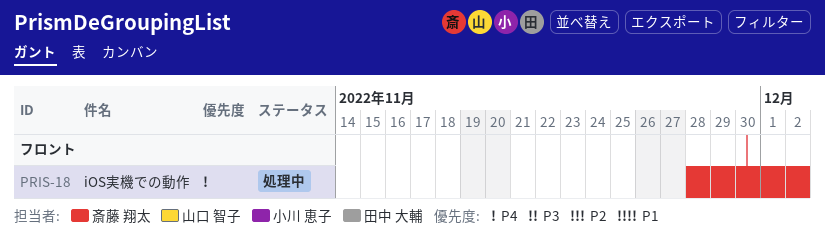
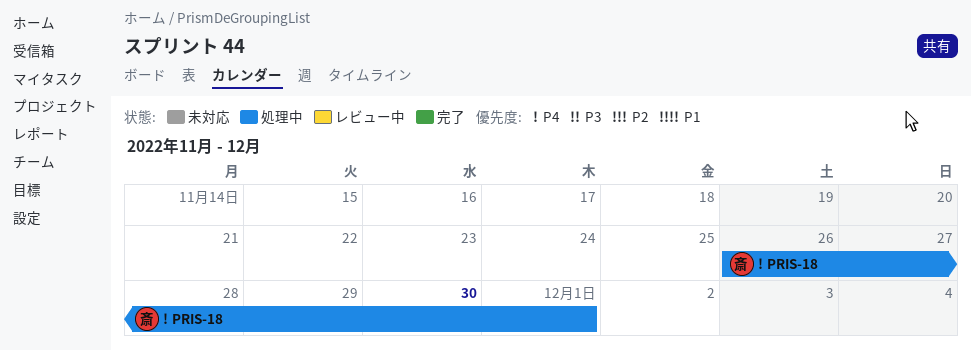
PRIS-18, start: Nov 28 -> Nov 26
PRIS-18, due: Dec 2 -> Dec 1

